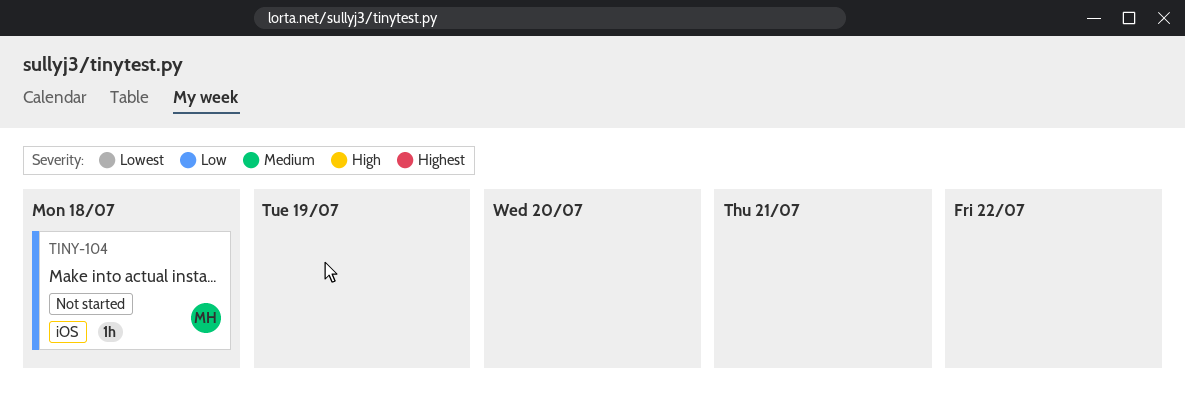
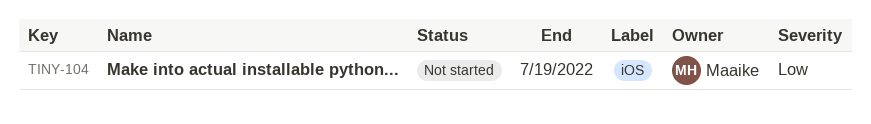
TINY-104, due: Jul 18 -> Jul 19

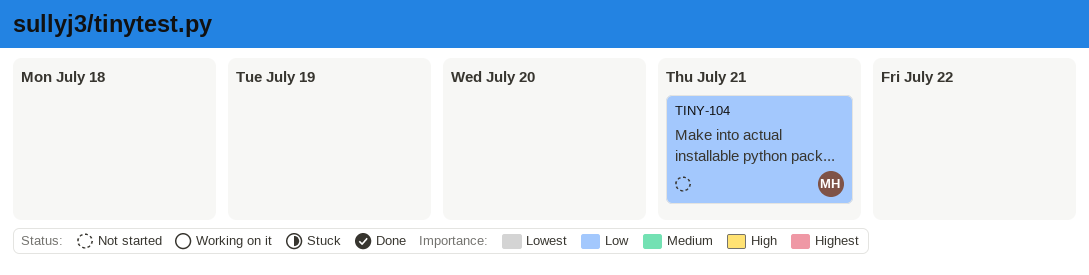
TINY-104, due: Jul 19 -> Jul 21

